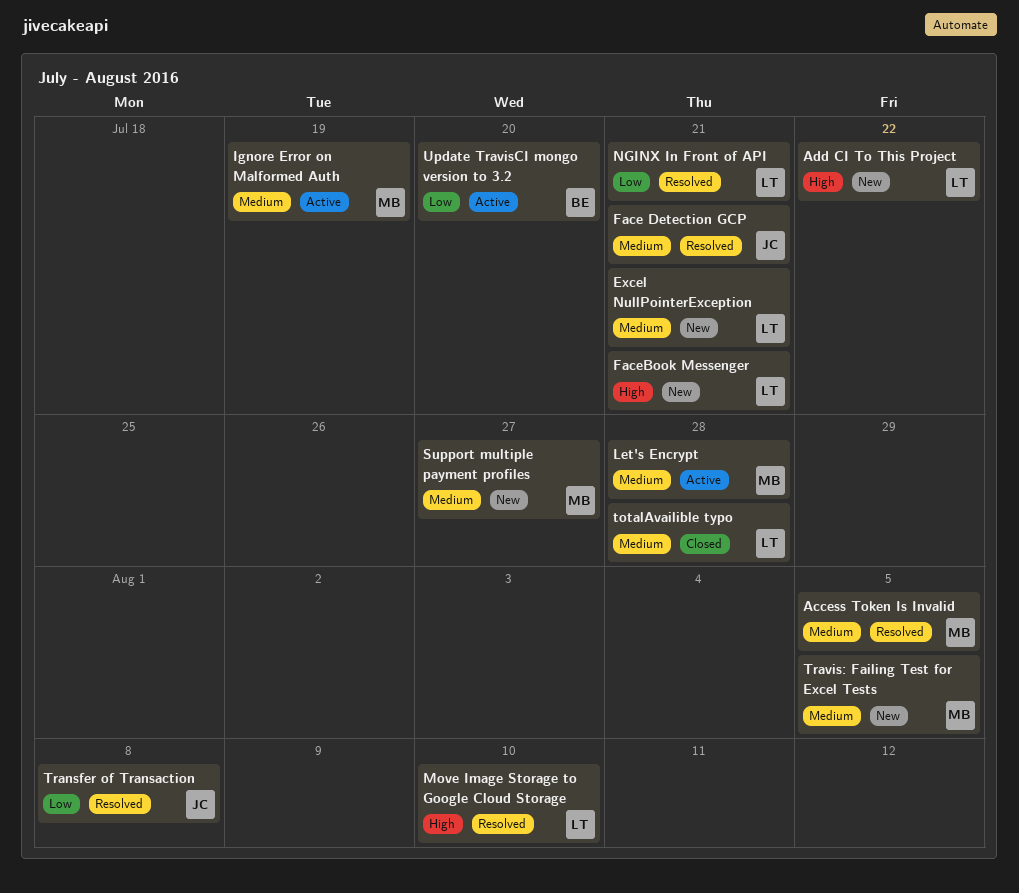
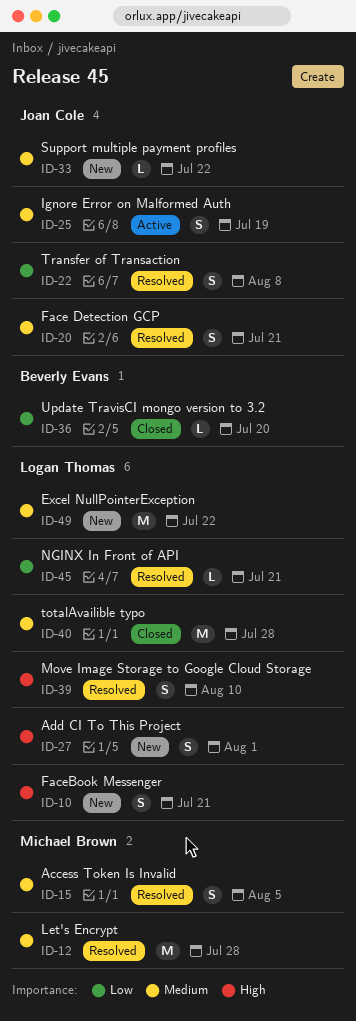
Add CI To This Project, due: Jul 22 -> Aug 1
Excel NullPointerException, due: Jul 21 -> Jul 22
Ignore Error on Malformed Auth, owner: Michael Brown -> Joan Cole
Let's Encrypt, status: Active -> Resolved
Support multiple payment profiles, owner: Michael Brown -> Joan Cole
Support multiple payment profiles, due: Jul 27 -> Jul 22
Travis: Failing Test for Excel Tests: present -> none
Update TravisCI mongo version to 3.2, status: Active -> Closed

